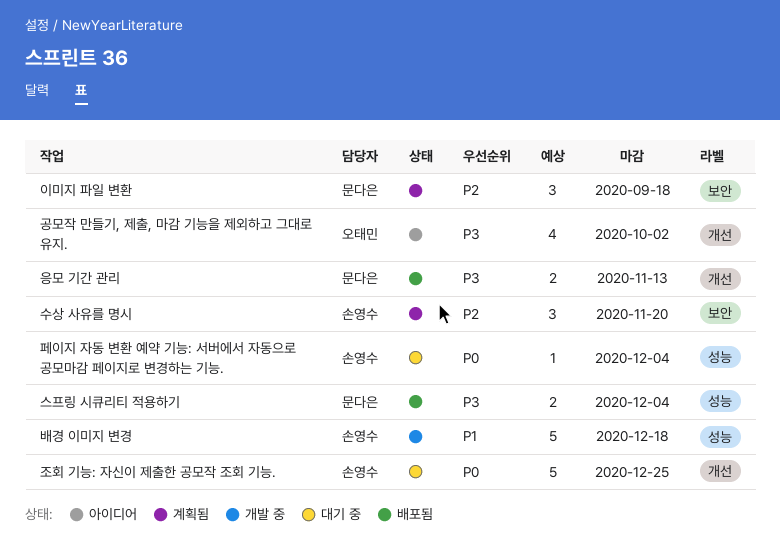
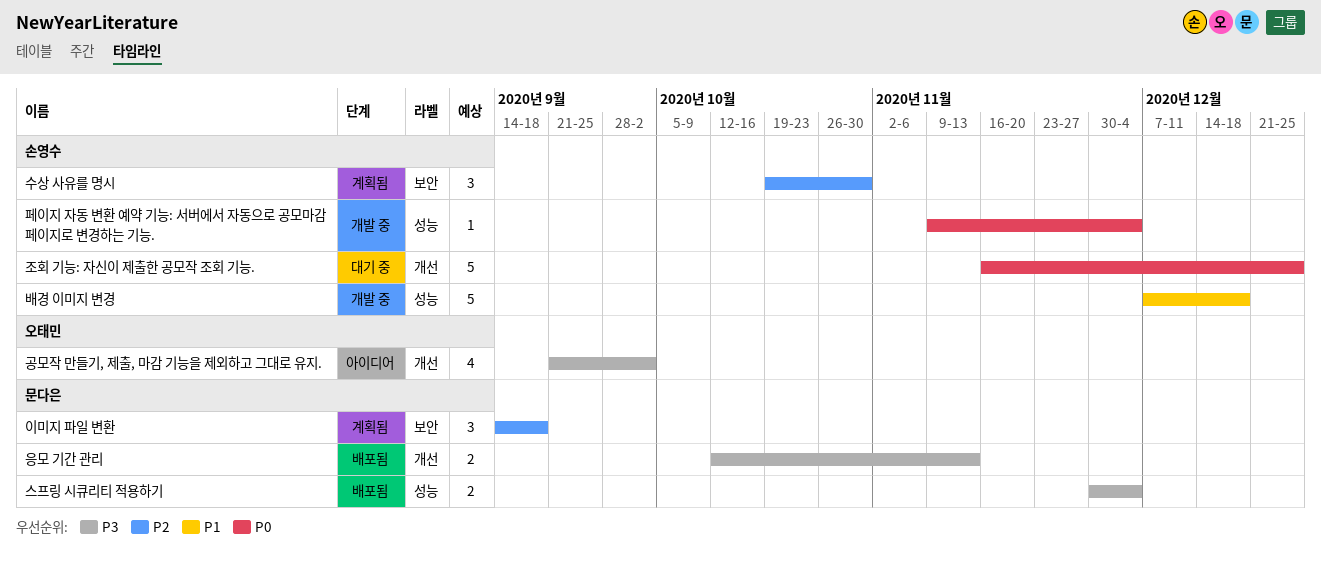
수상 사유를 명시, due: Nov 20 -> Oct 30
페이지 자동 변환 예약 기능: 서버에서 자동으로 공모마감 페이지로 변경하는 기능., status: 대기 중 -> 개발 중

